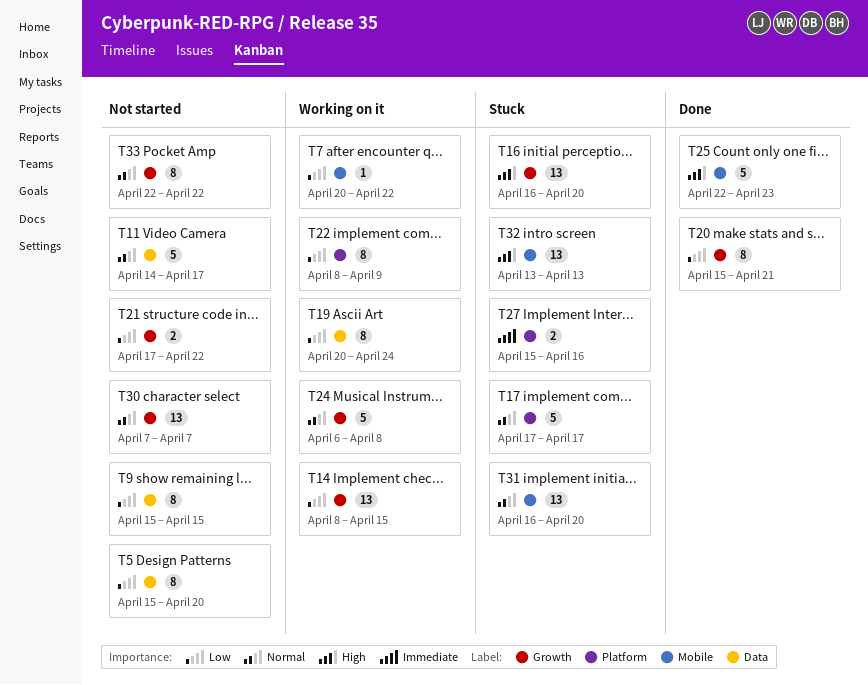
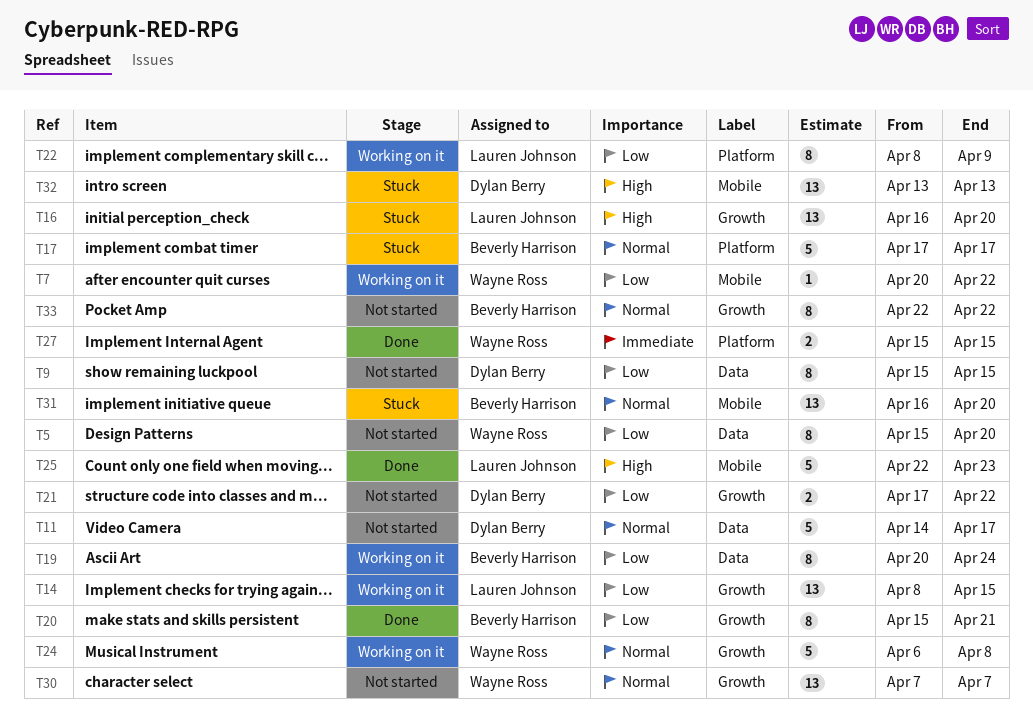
T27, status: Stuck -> Done
T27, due: Apr 16 -> Apr 15

